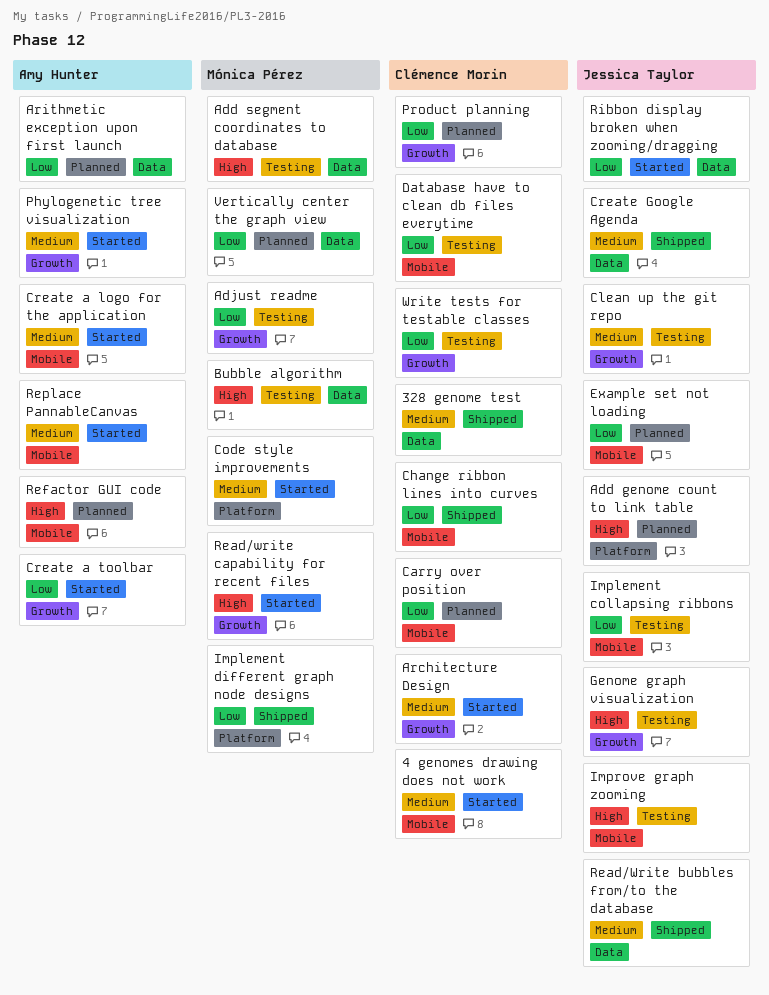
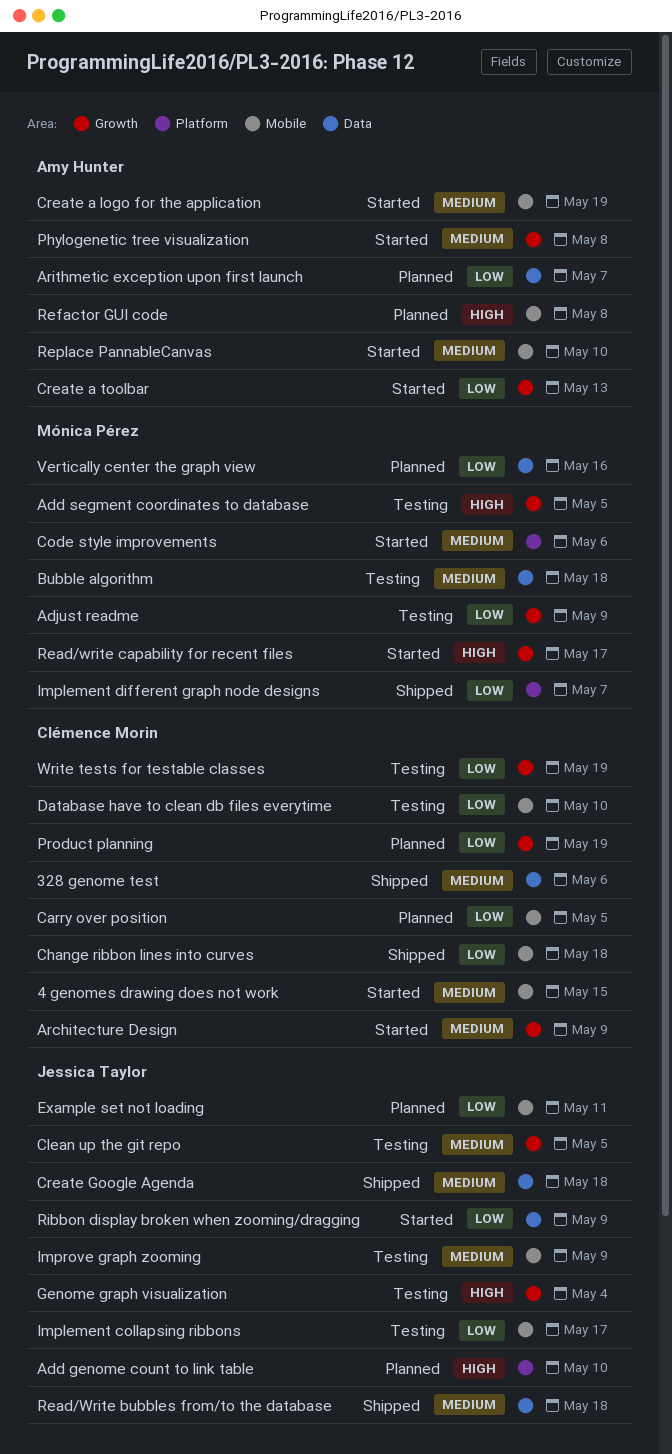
Add segment coordinates to database, label: Data -> Growth
Bubble algorithm, priority: High -> Medium
Improve graph zooming, priority: High -> Medium

